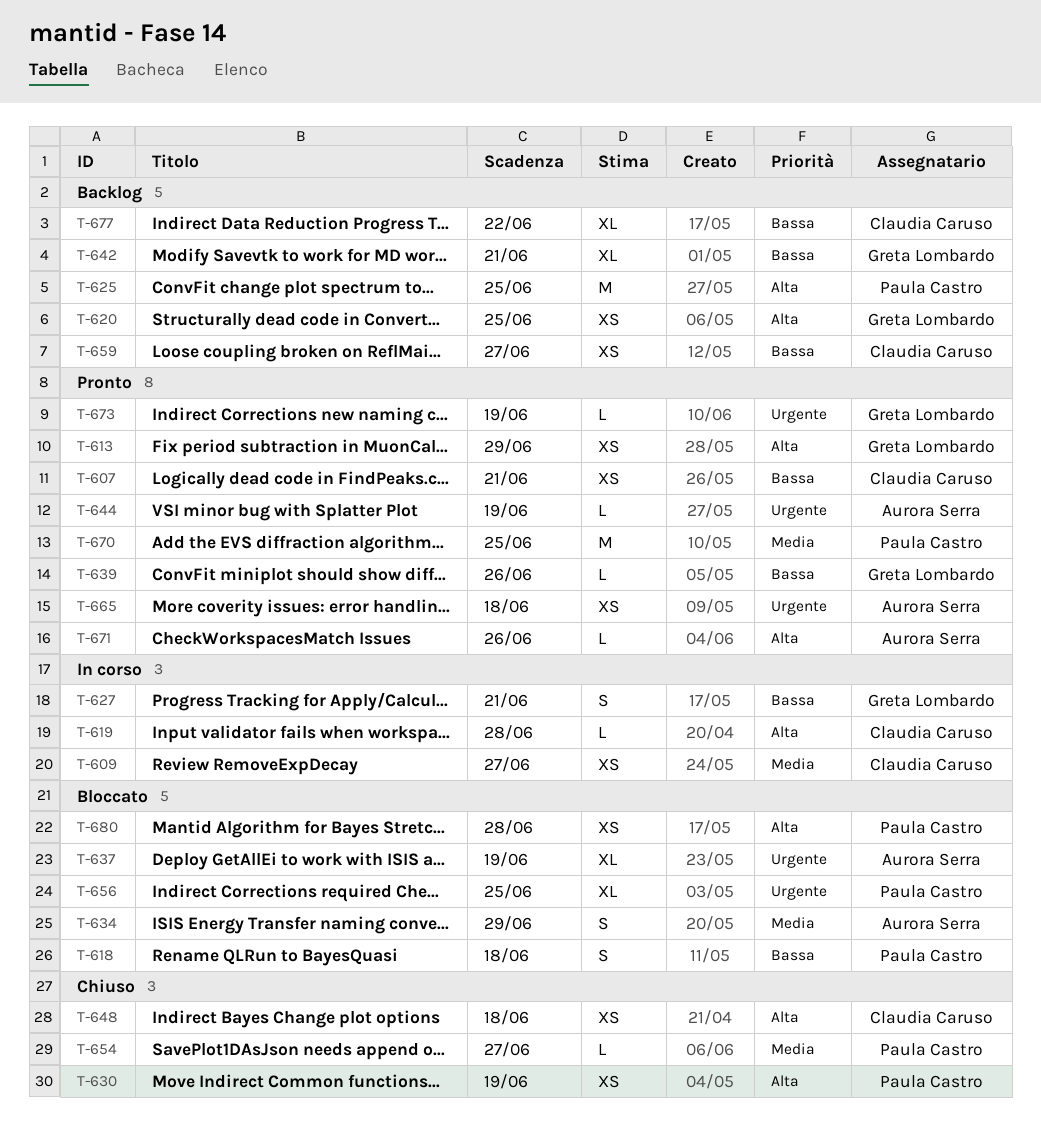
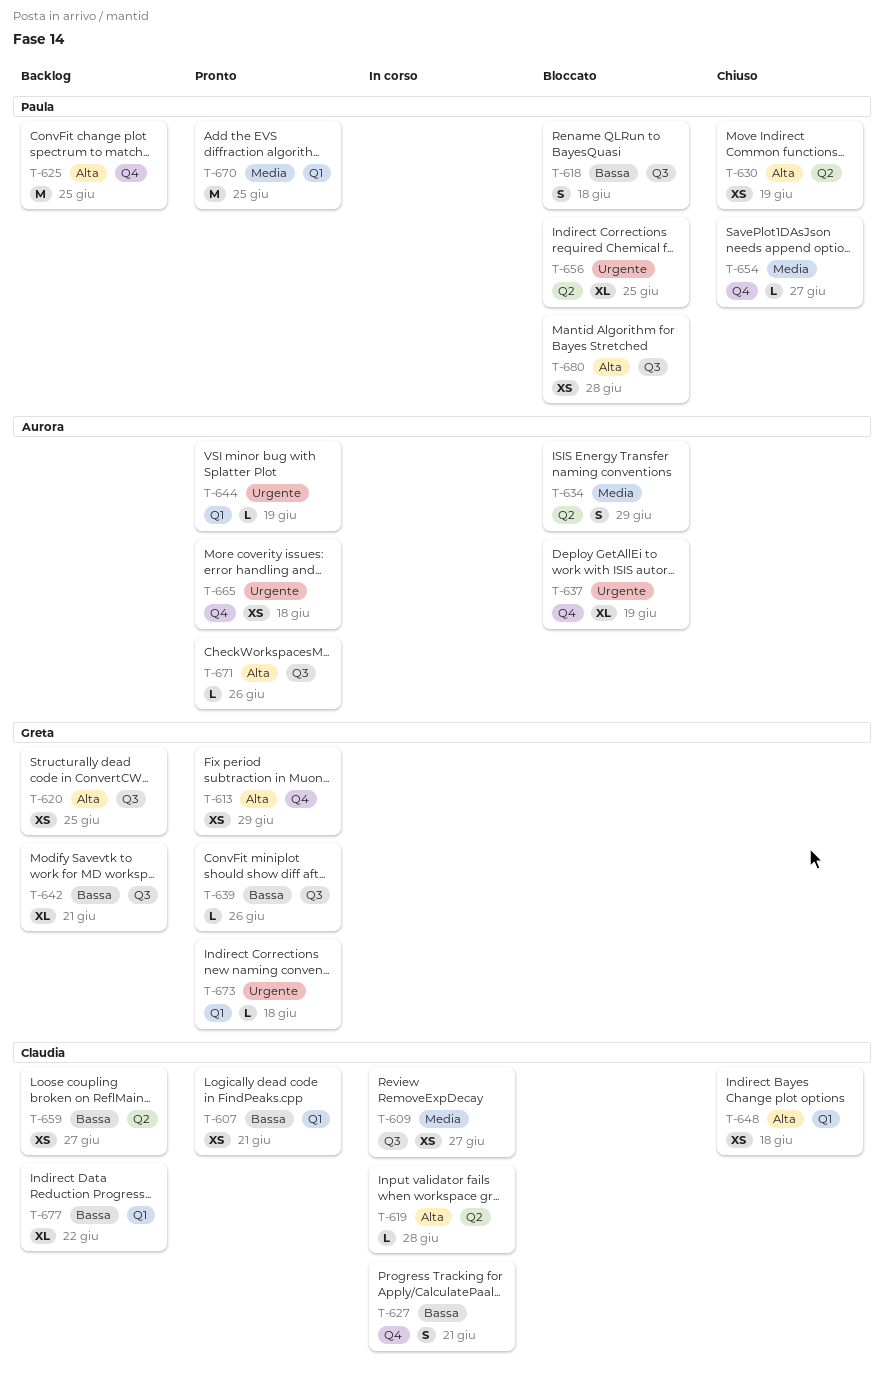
T-627, owner: Greta Lombardo -> Claudia Caruso
T-673, due: Jun 19 -> Jun 18

